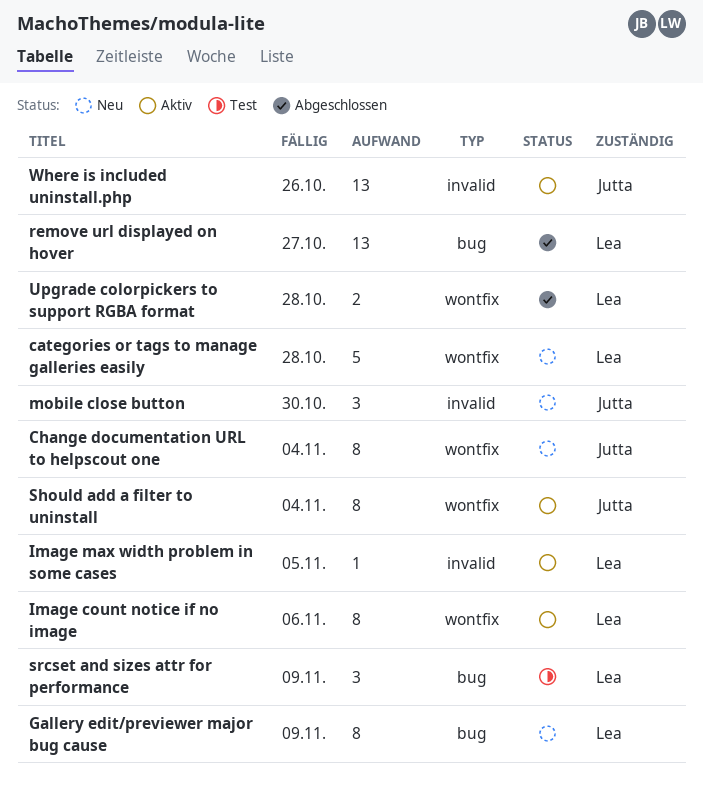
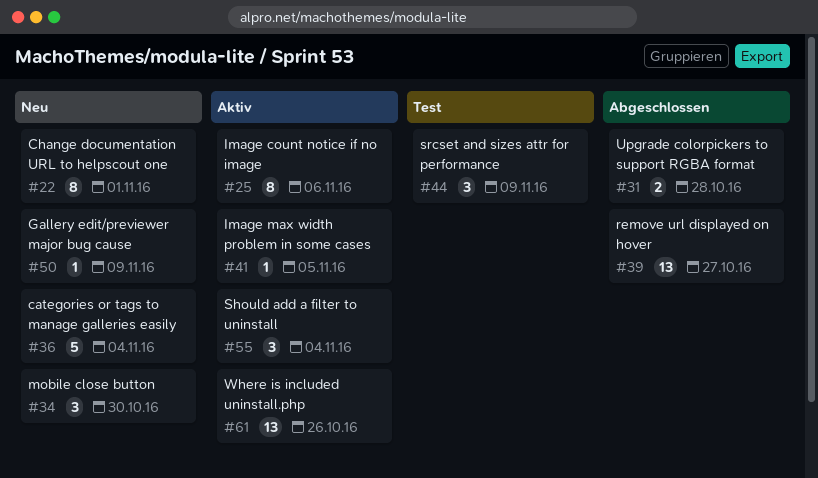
categories or tags to manage galleries easily, due: Oct 28 -> Nov 4
Change documentation URL to helpscout one, due: Nov 4 -> Nov 1
Gallery edit/previewer major bug cause, estimate: 8 -> 1
Should add a filter to uninstall, estimate: 8 -> 3

